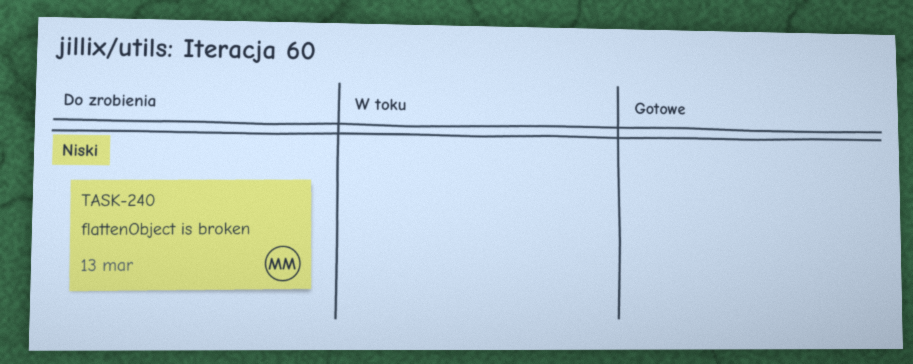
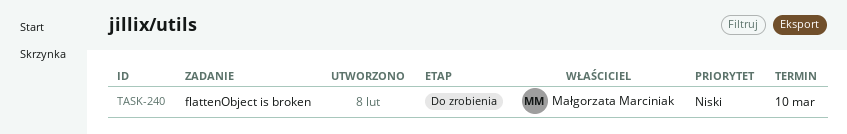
TASK-240, due: Mar 13 -> Mar 10

